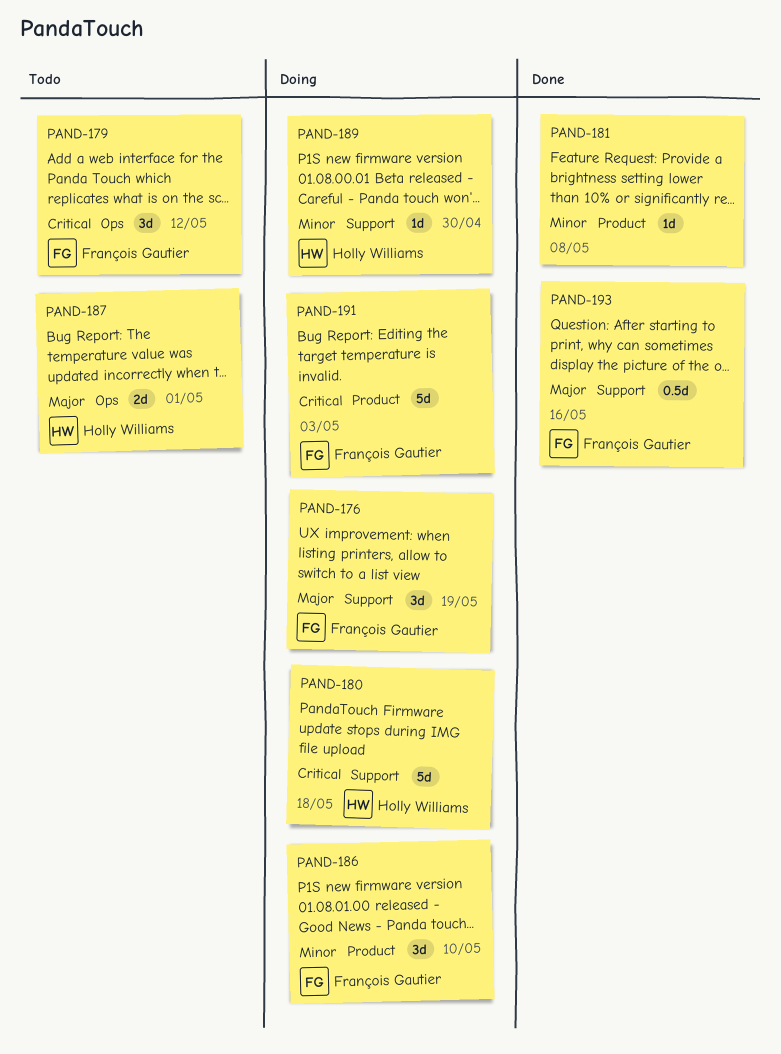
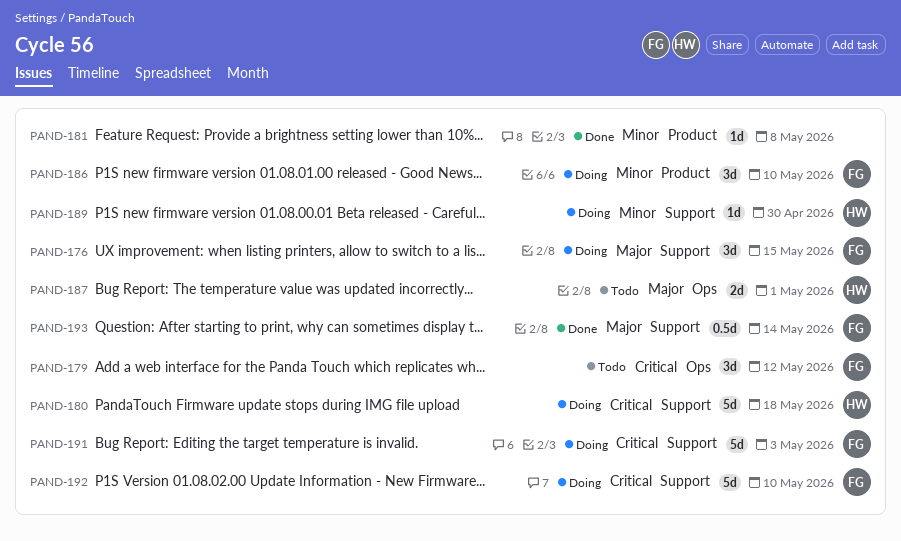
PAND-176, due: May 19 -> May 15
PAND-191, label: Product -> Support
PAND-192: none -> present
PAND-193, due: May 16 -> May 14

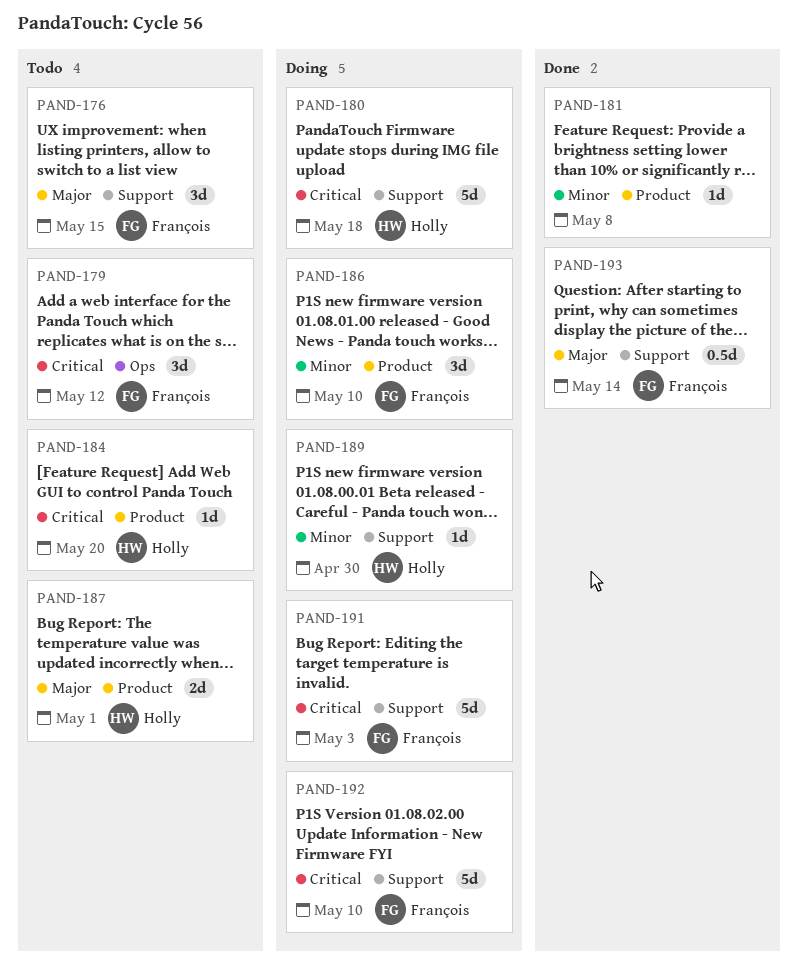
PAND-176, status: Doing -> Todo
PAND-184: none -> present
PAND-187, label: Ops -> Product

